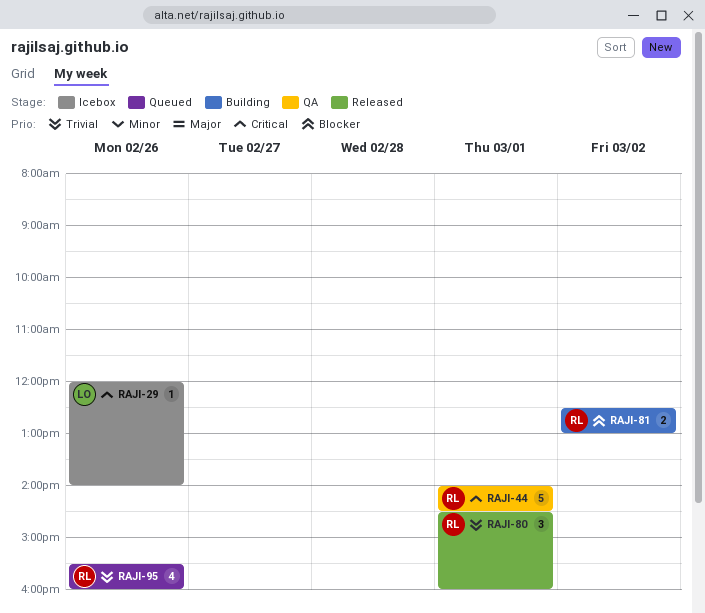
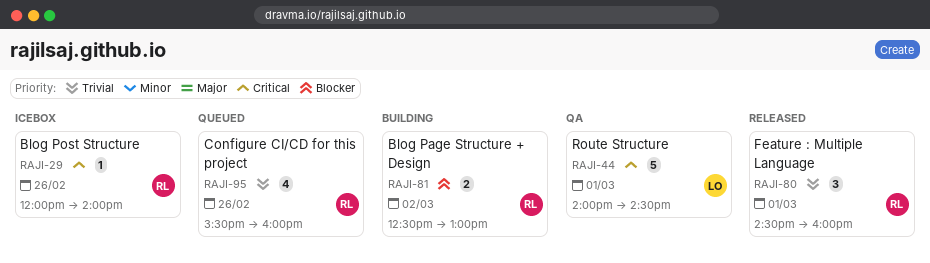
RAJI-29, owner: LO -> RL
RAJI-44, owner: RL -> LO

